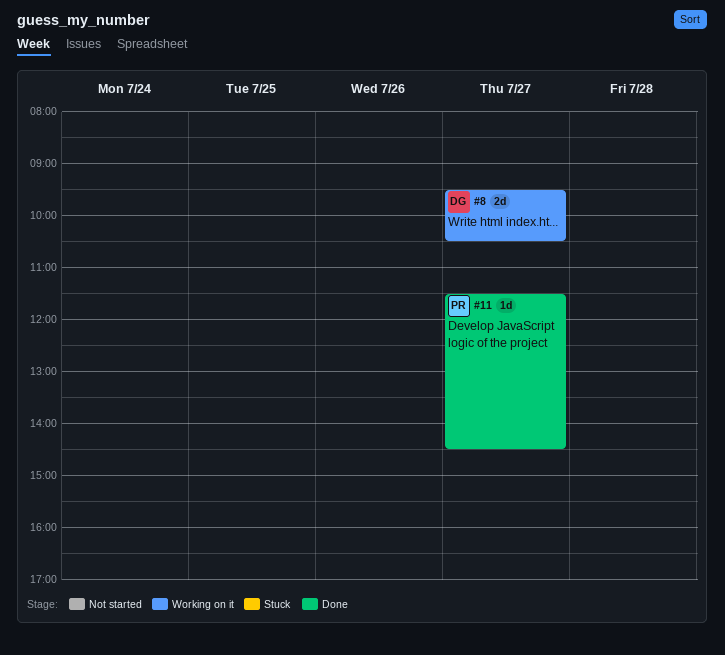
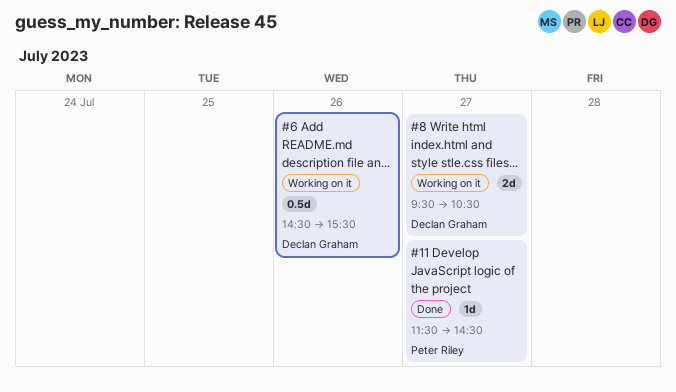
#6: none -> present

